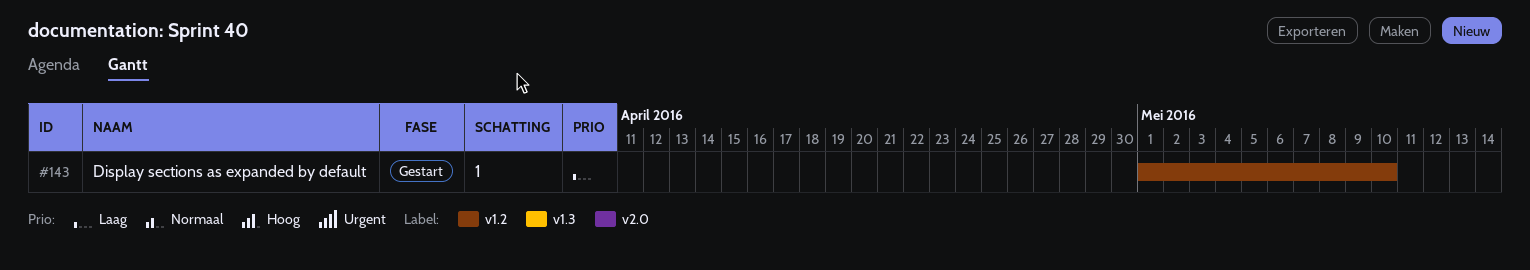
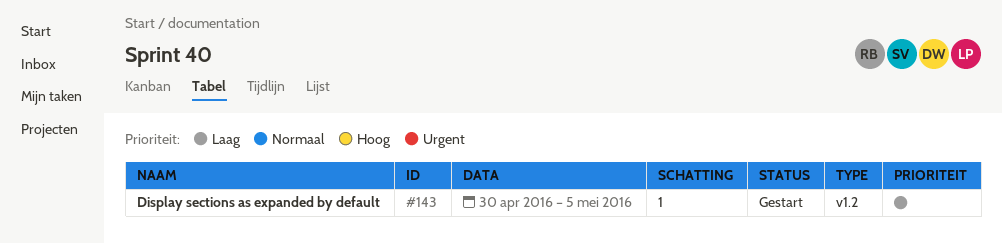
#143, start: May 1 -> Apr 30
#143, due: May 10 -> May 5

